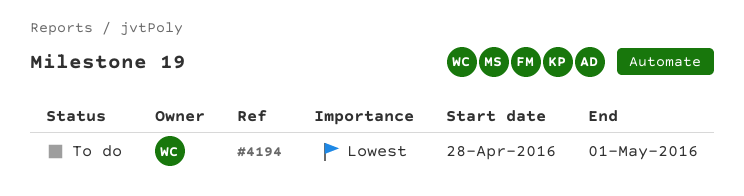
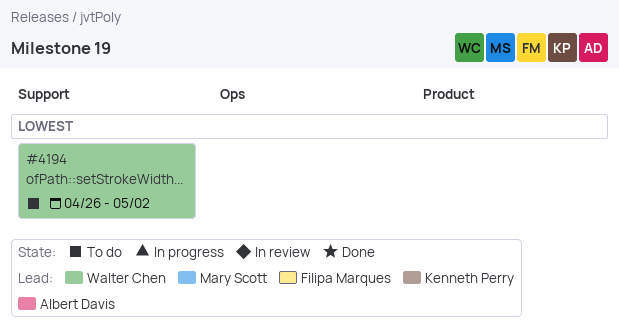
#4194, start: Apr 28 -> Apr 26
#4194, due: May 1 -> May 2

